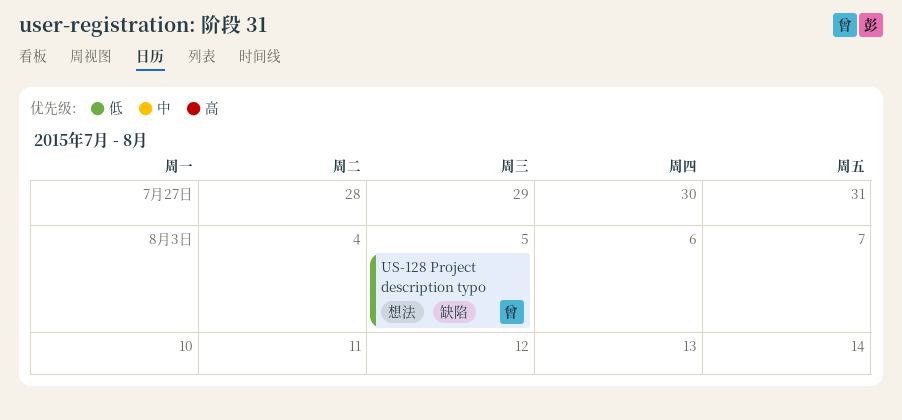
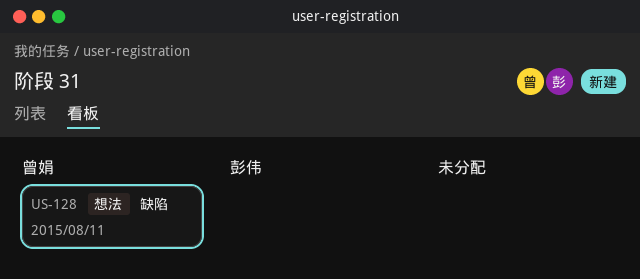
US-128, due: Aug 5 -> Aug 11

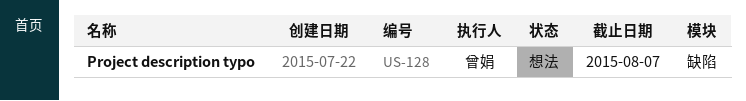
US-128, due: Aug 11 -> Aug 7

